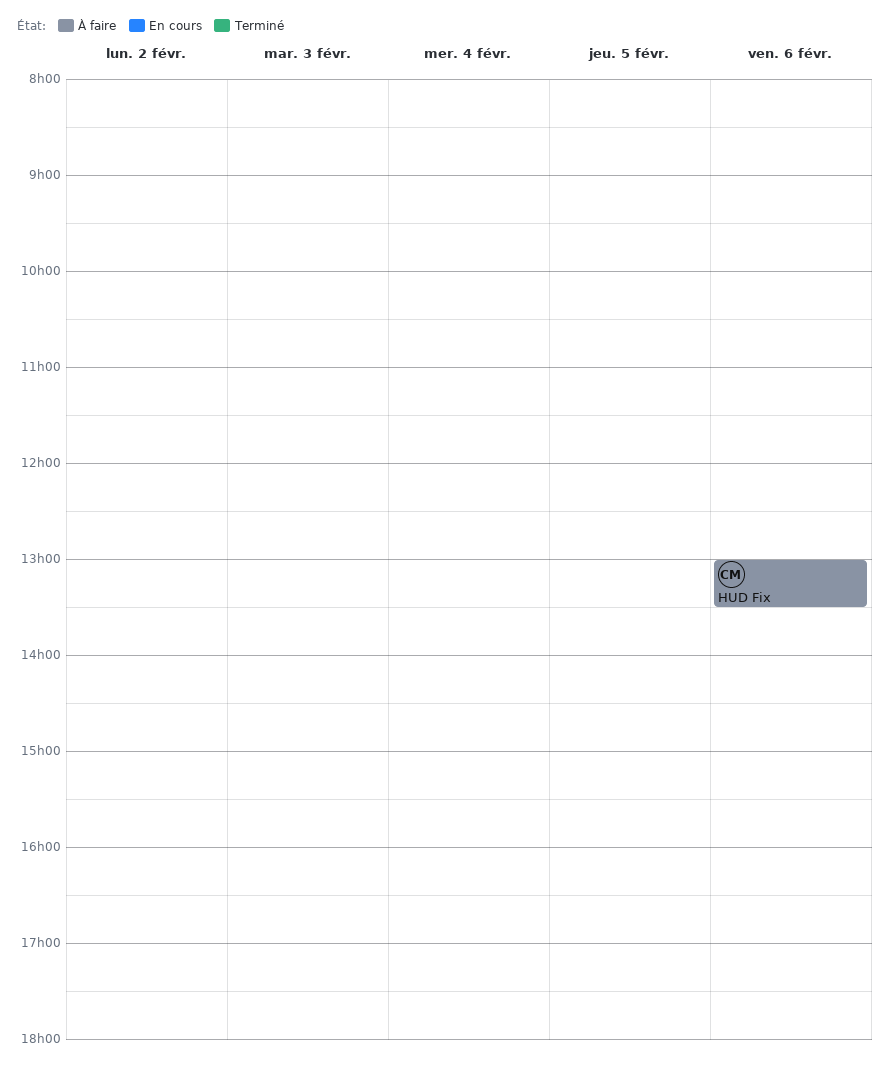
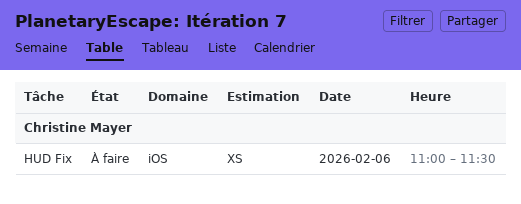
HUD Fix, begins: 13:00 -> 11:00
HUD Fix, ends: 13:30 -> 11:30

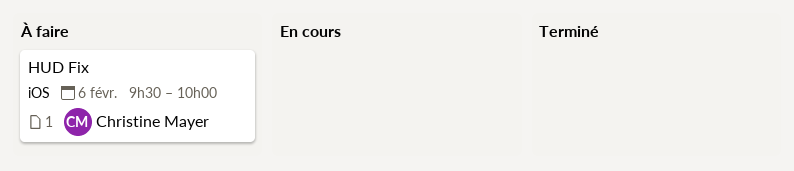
HUD Fix, begins: 11:00 -> 09:30
HUD Fix, ends: 11:30 -> 10:00

